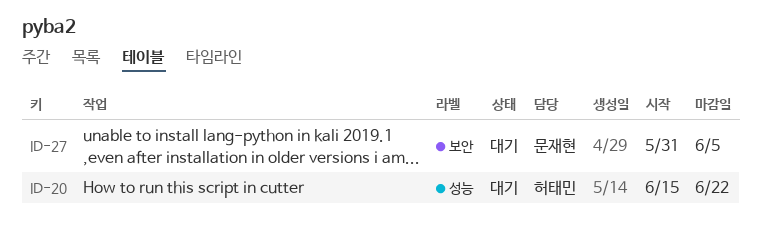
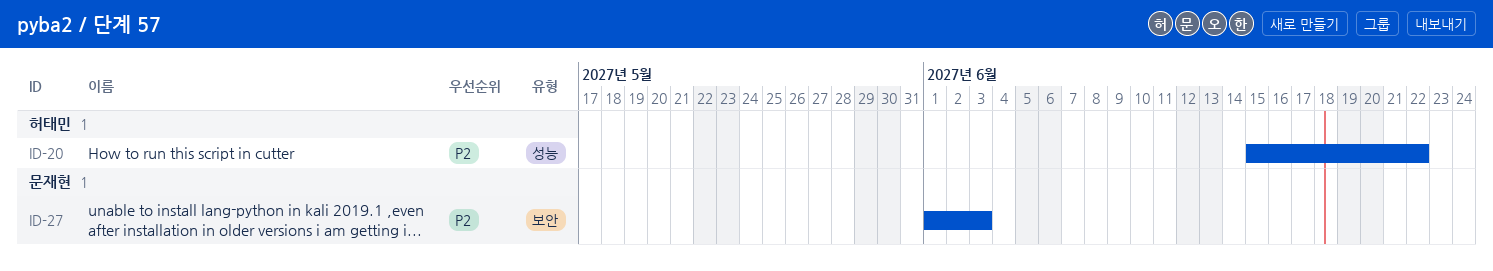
ID-27, start: May 31 -> Jun 1
ID-27, due: Jun 5 -> Jun 3

